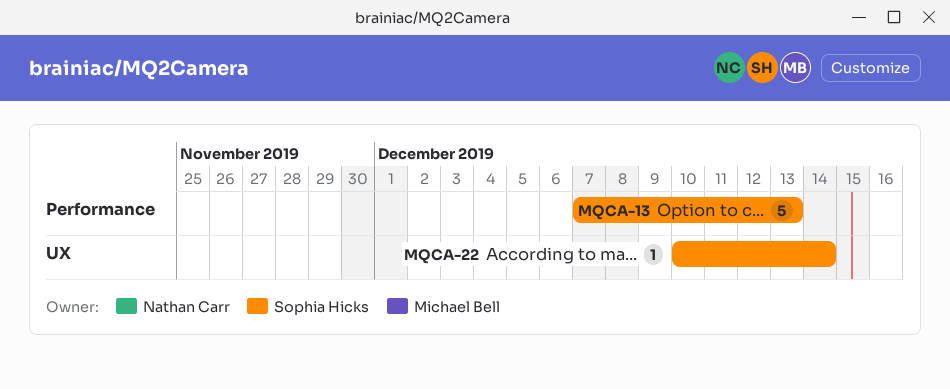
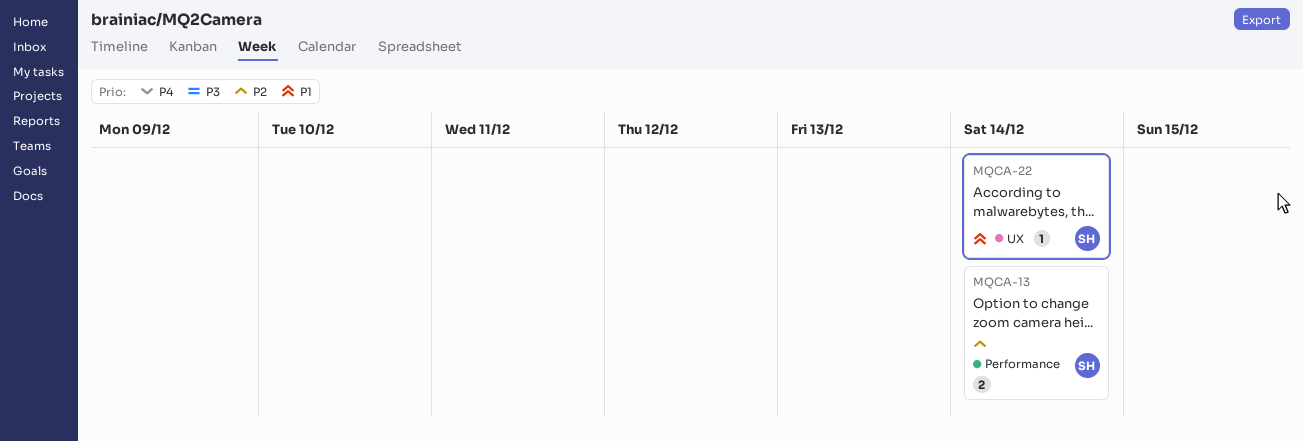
MQCA-13, estimate: 5 -> 2
MQCA-13, due: Dec 13 -> Dec 14

